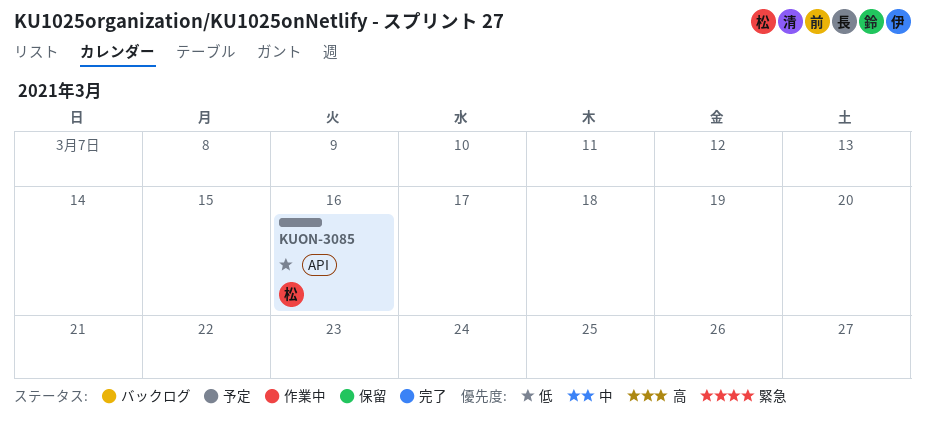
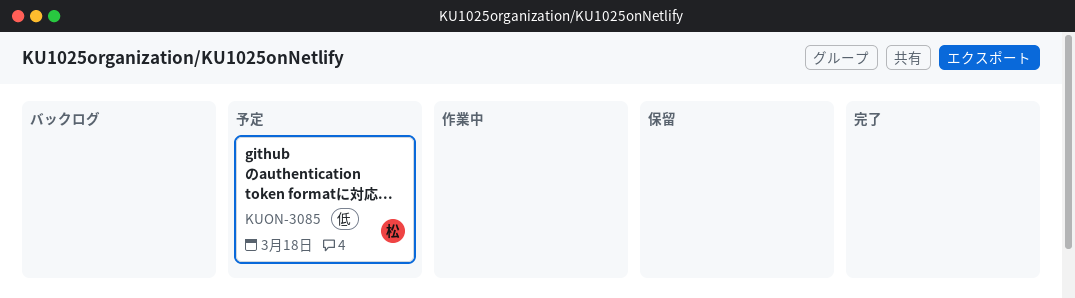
KUON-3085, due: Mar 16 -> Mar 18

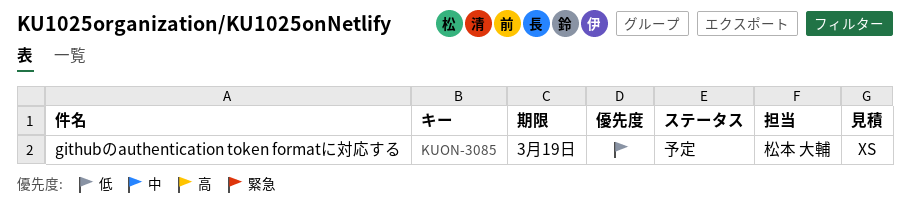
KUON-3085, due: Mar 18 -> Mar 19

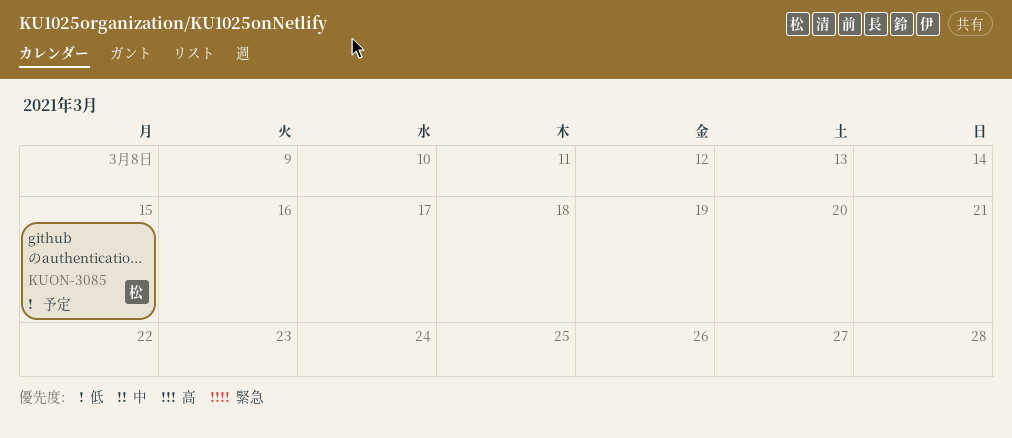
KUON-3085, due: Mar 19 -> Mar 15

